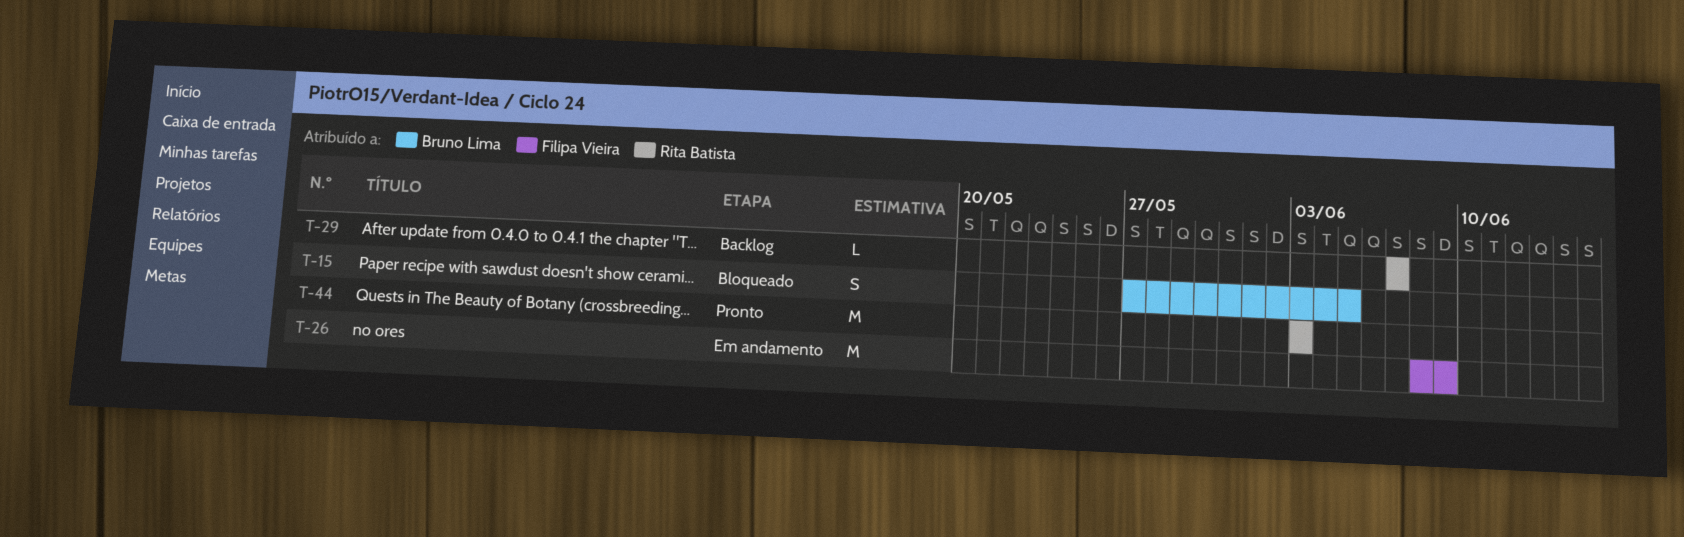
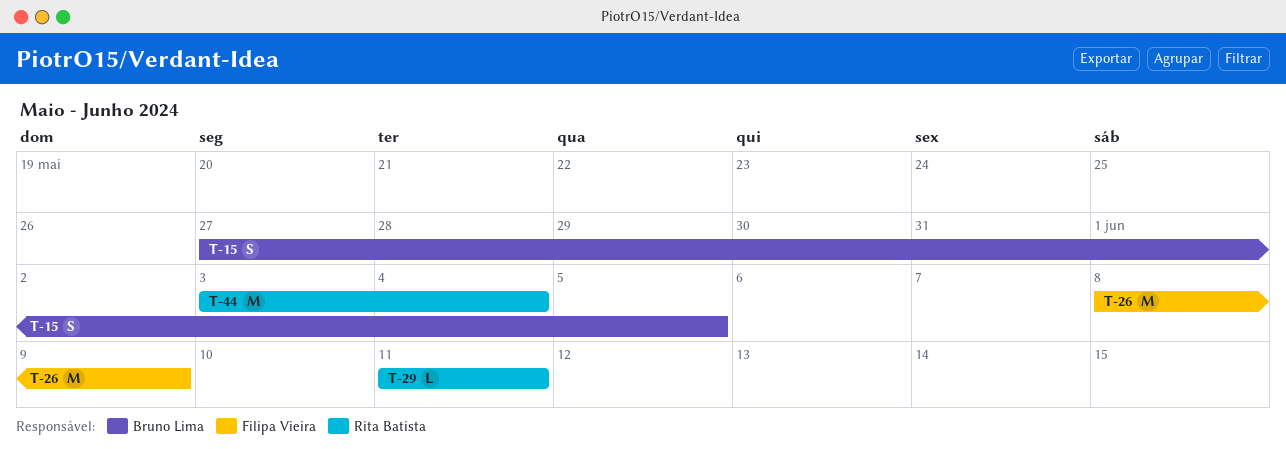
T-29, start: Jun 7 -> Jun 11
T-29, due: Jun 7 -> Jun 11
T-44, due: Jun 3 -> Jun 4

